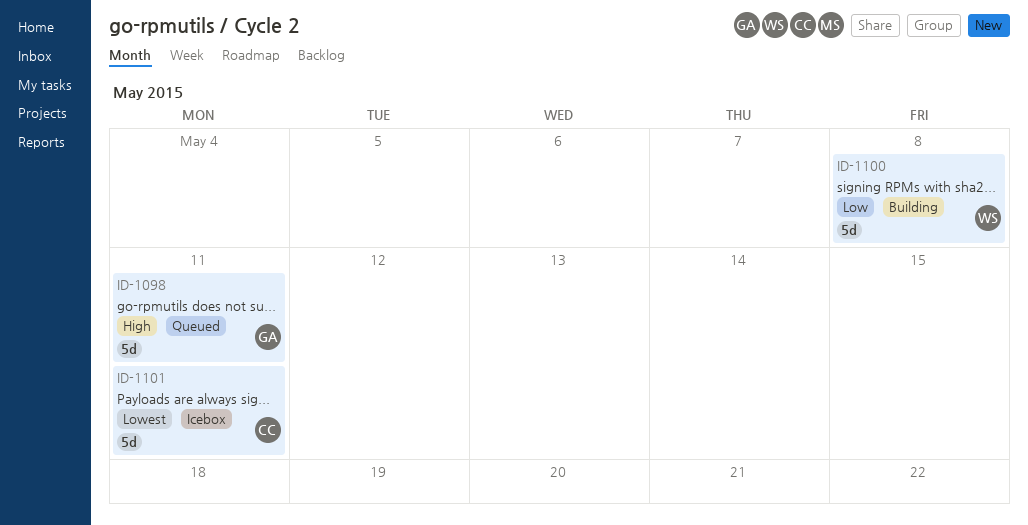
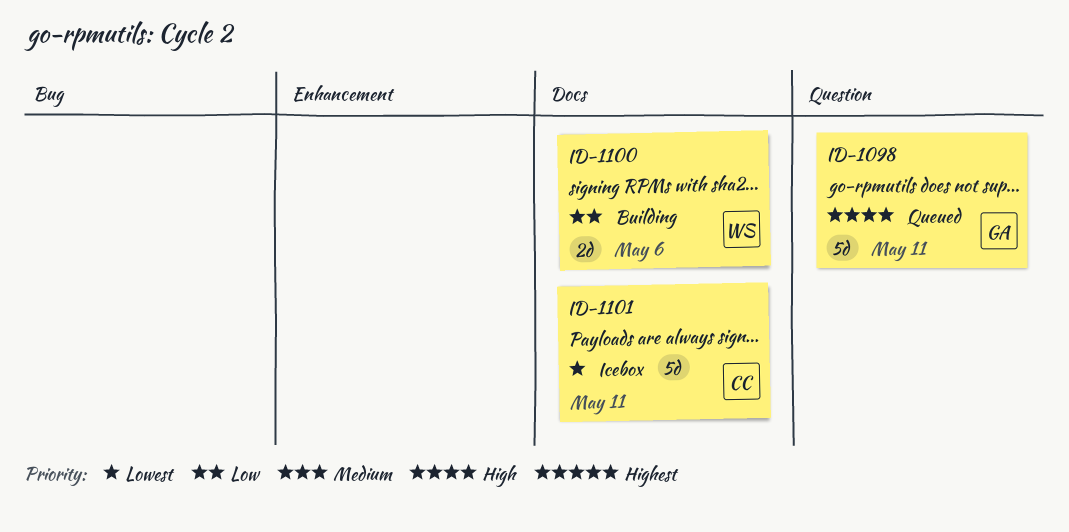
ID-1100, estimate: 5d -> 2d
ID-1100, due: May 8 -> May 6

